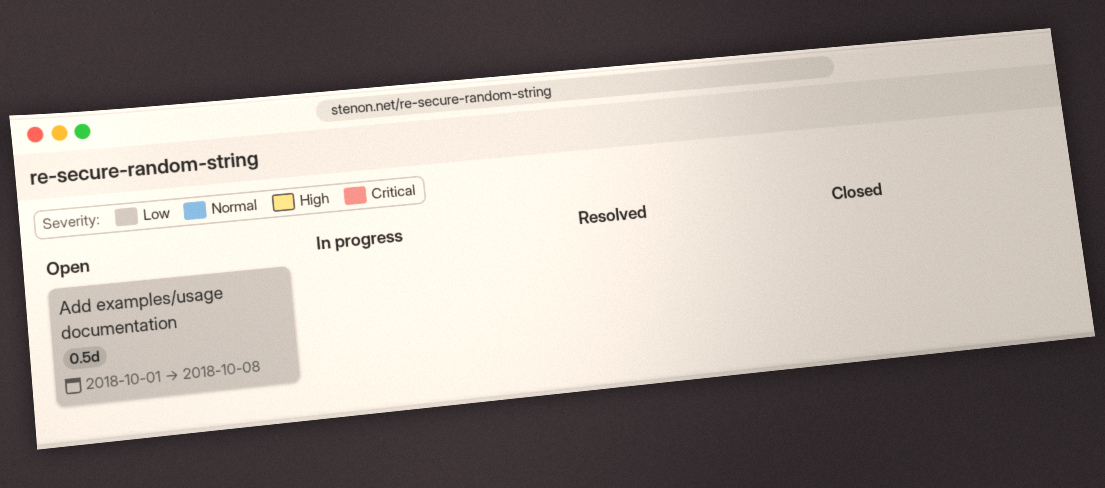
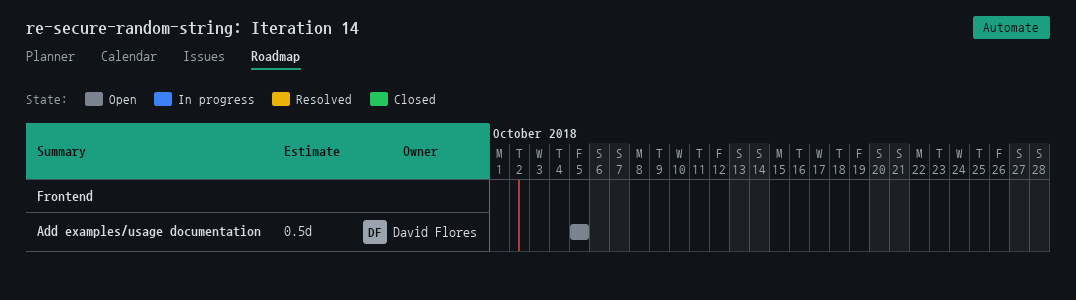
Add examples/usage documentation, start: Oct 1 -> Oct 5
Add examples/usage documentation, due: Oct 8 -> Oct 5

